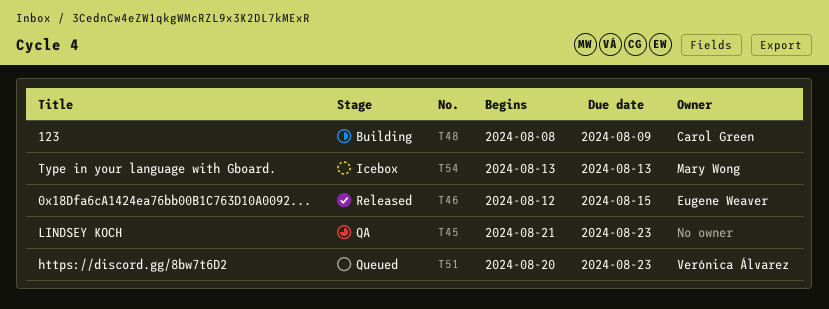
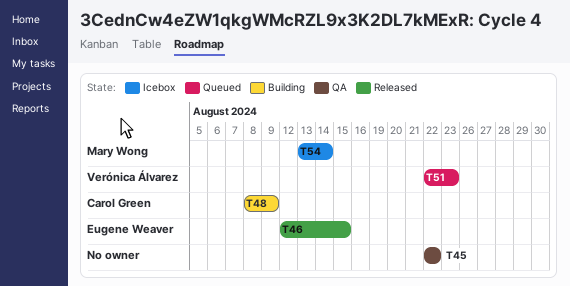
T45, start: Aug 21 -> Aug 22
T45, due: Aug 23 -> Aug 22
T51, start: Aug 20 -> Aug 22
T54, due: Aug 13 -> Aug 14

